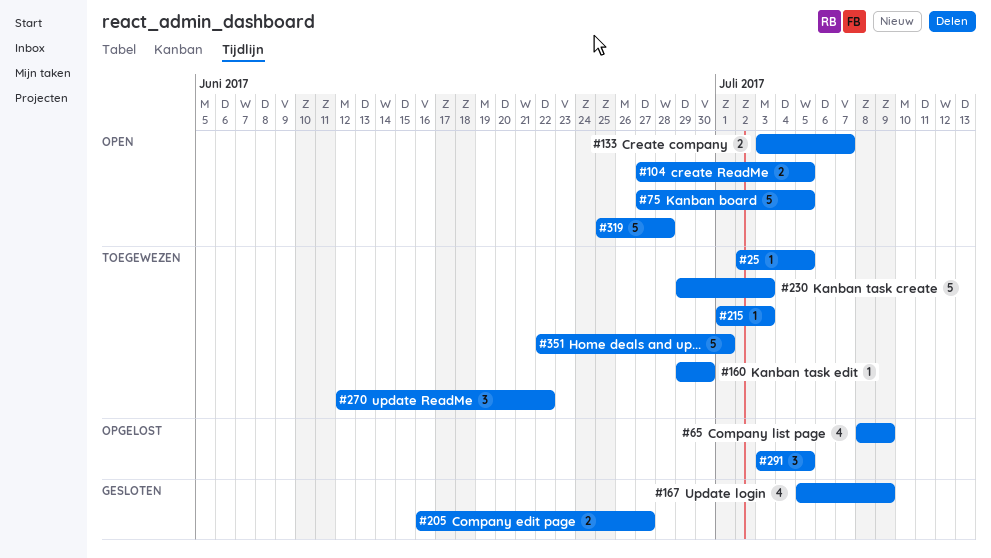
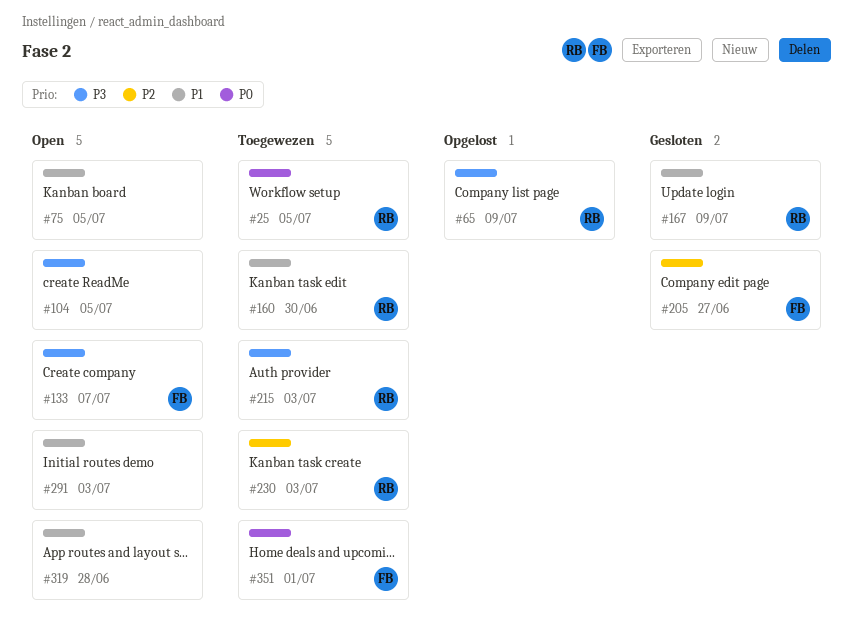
#270: present -> none
#291, status: Opgelost -> Open
#291, due: Jul 5 -> Jul 3

